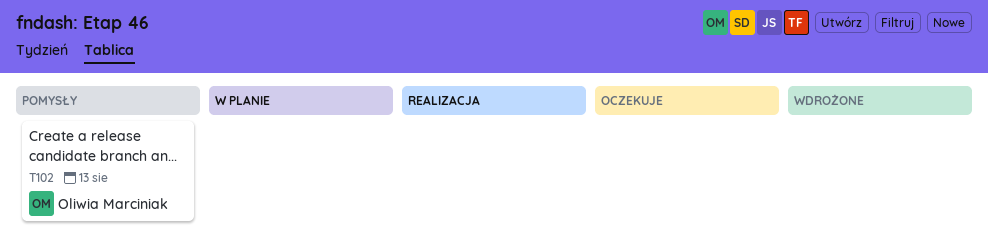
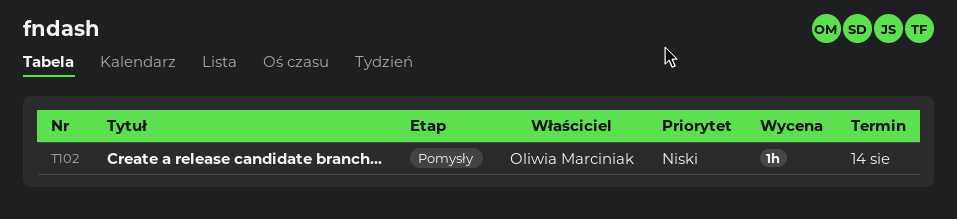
T102, due: Aug 13 -> Aug 14

